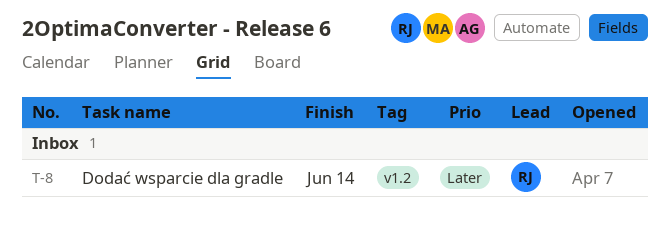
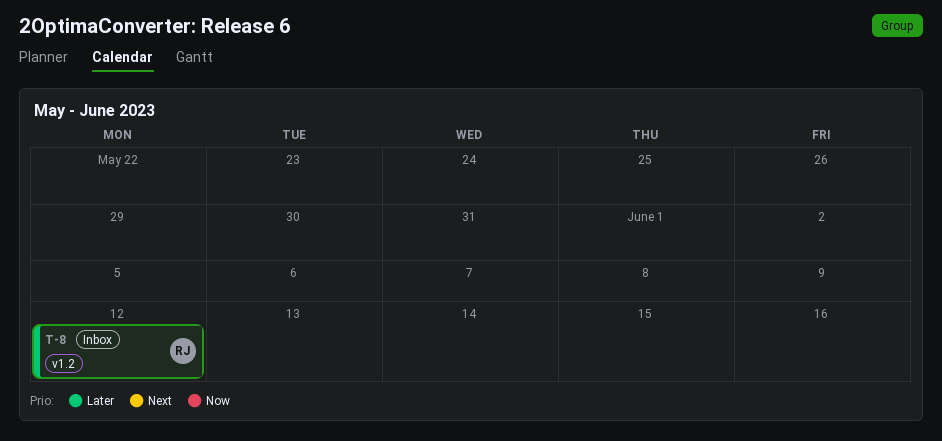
T-8, due: Jun 14 -> Jun 12

